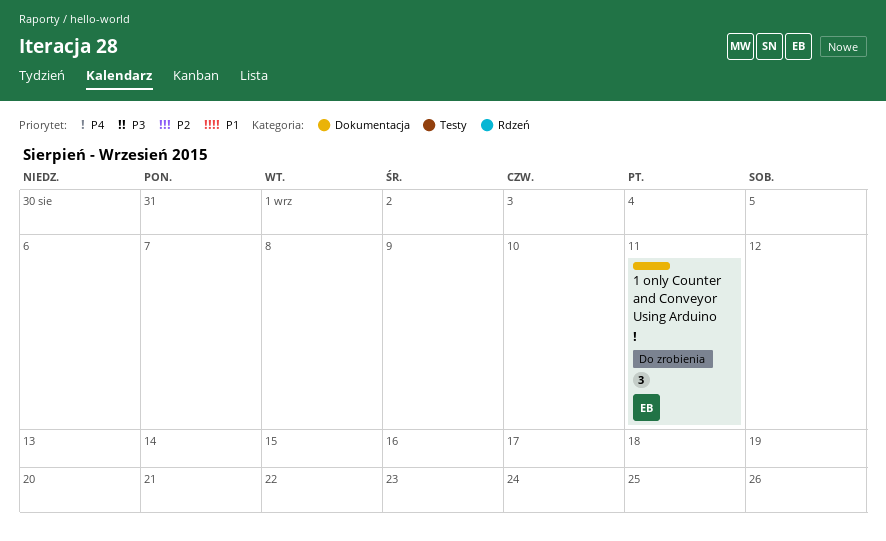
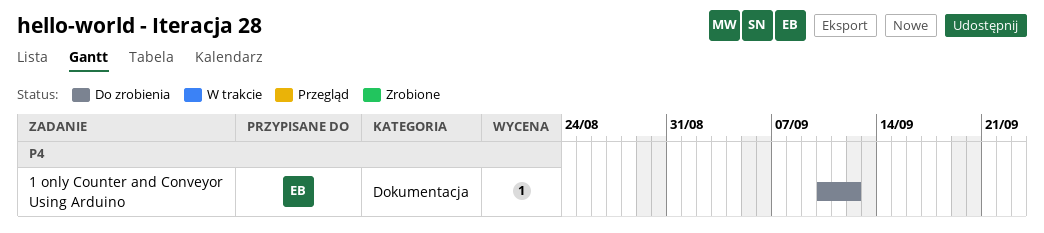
1 only Counter and Conveyor Using Arduino, estimate: 3 -> 1
1 only Counter and Conveyor Using Arduino, due: Sep 11 -> Sep 12

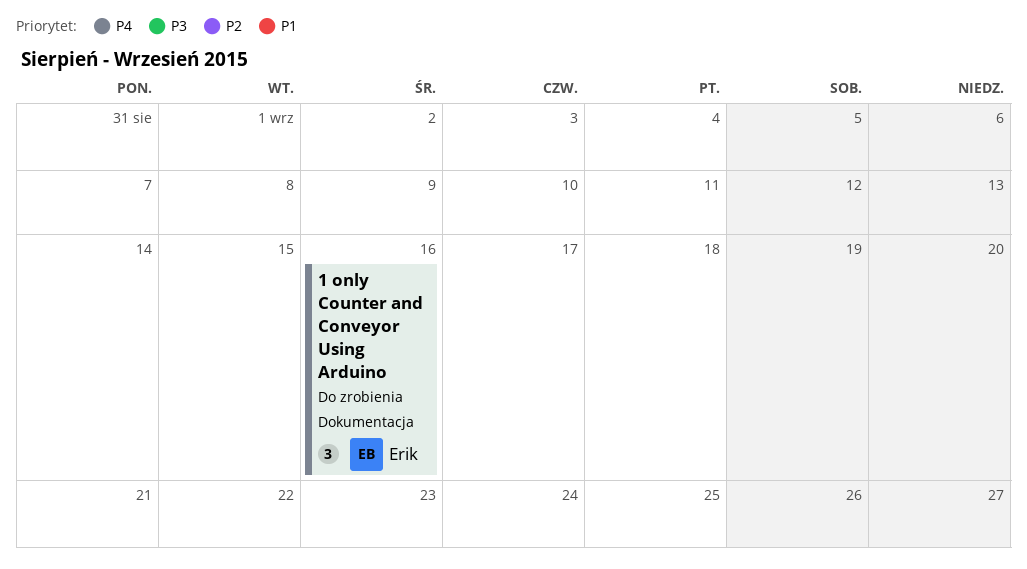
1 only Counter and Conveyor Using Arduino, estimate: 1 -> 3
1 only Counter and Conveyor Using Arduino, due: Sep 12 -> Sep 16

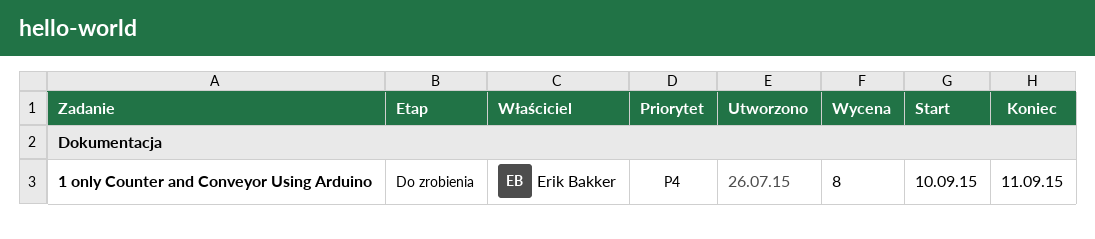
1 only Counter and Conveyor Using Arduino, estimate: 3 -> 8
1 only Counter and Conveyor Using Arduino, due: Sep 16 -> Sep 11

